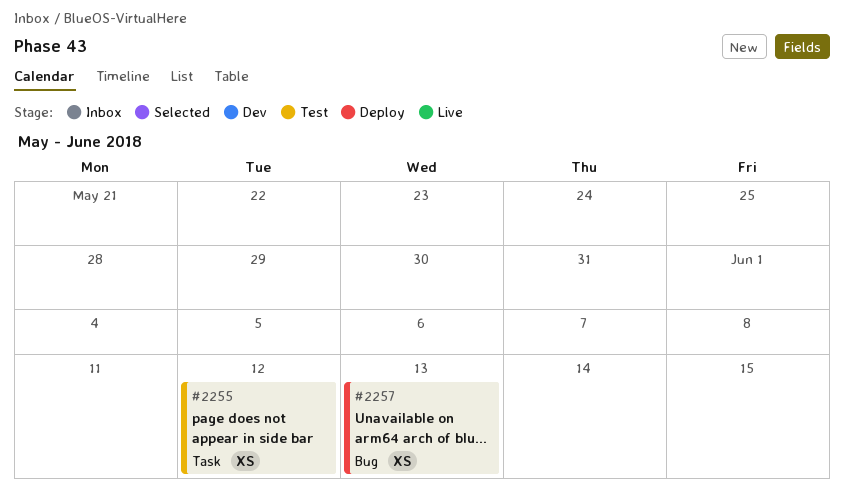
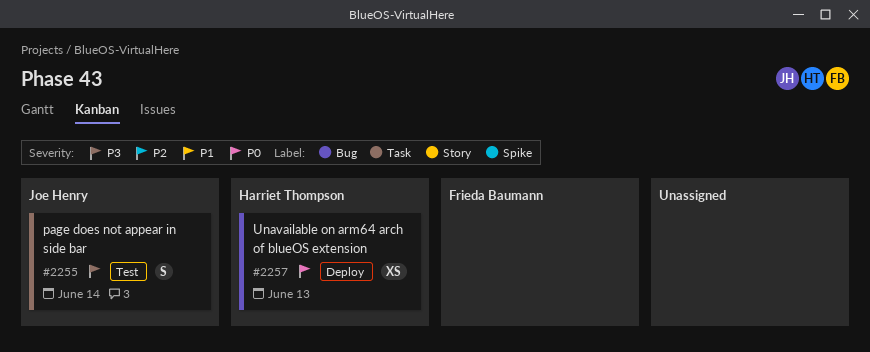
#2255, estimate: XS -> S
#2255, due: Jun 12 -> Jun 14

